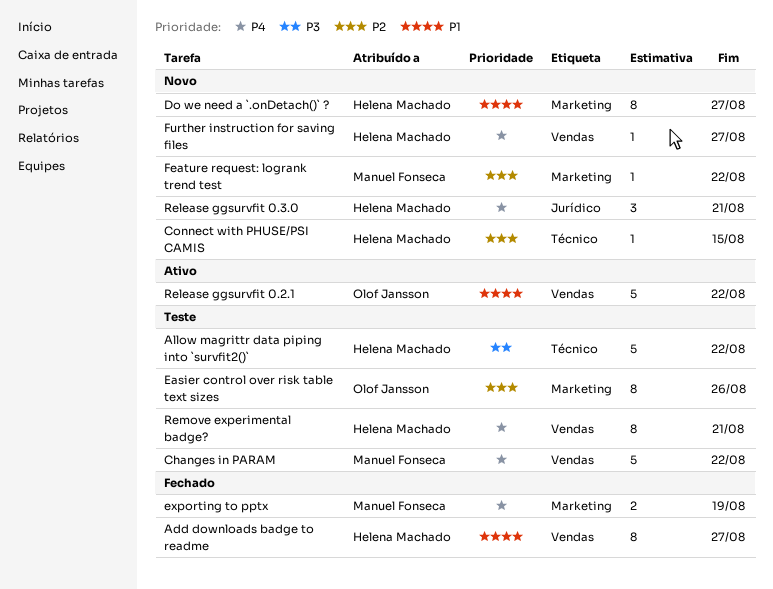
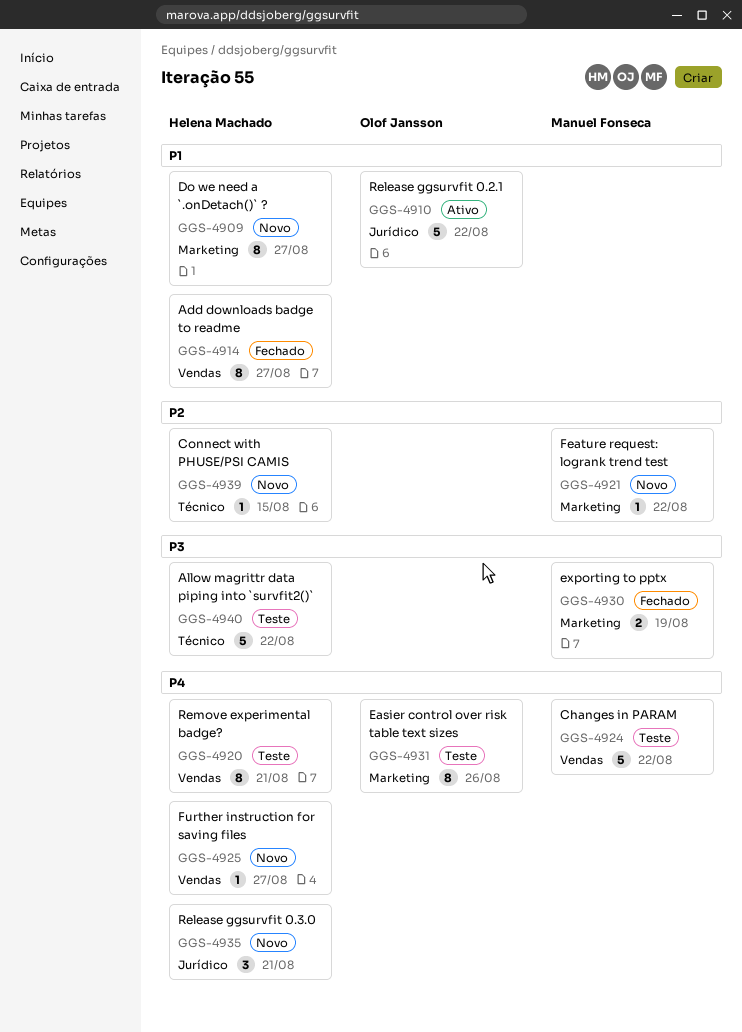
Easier control over risk table text sizes, priority: P2 -> P4
exporting to pptx, priority: P4 -> P3
Release ggsurvfit 0.2.1, label: Vendas -> Jurídico

